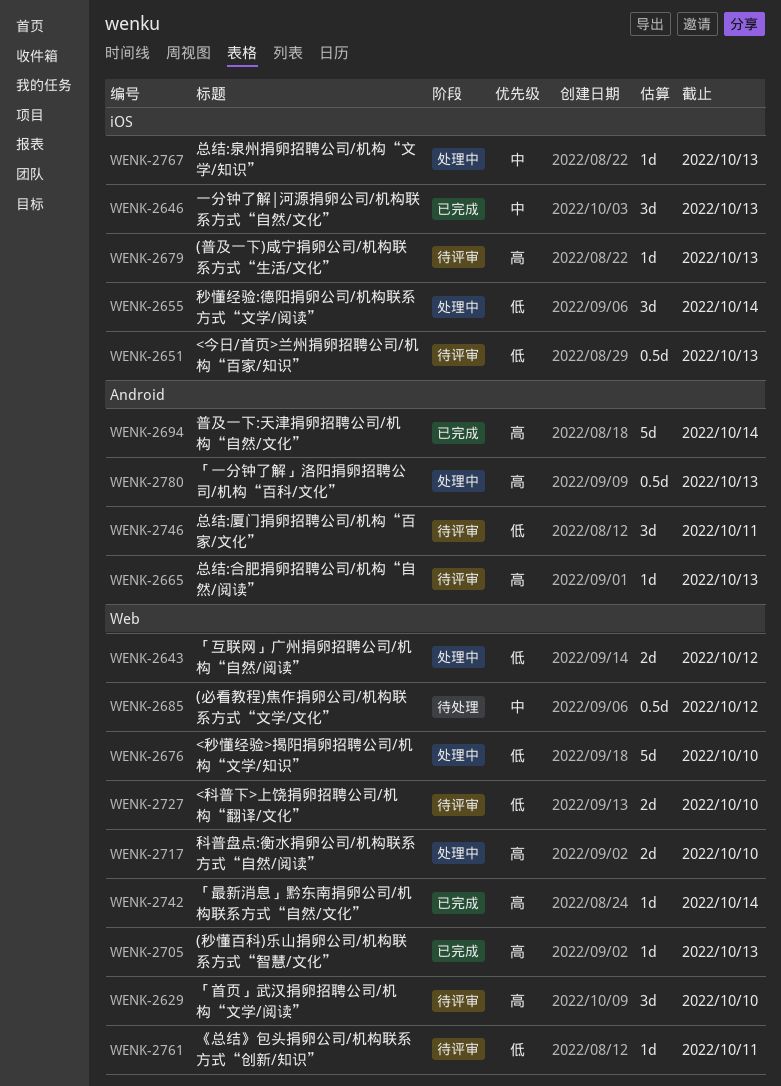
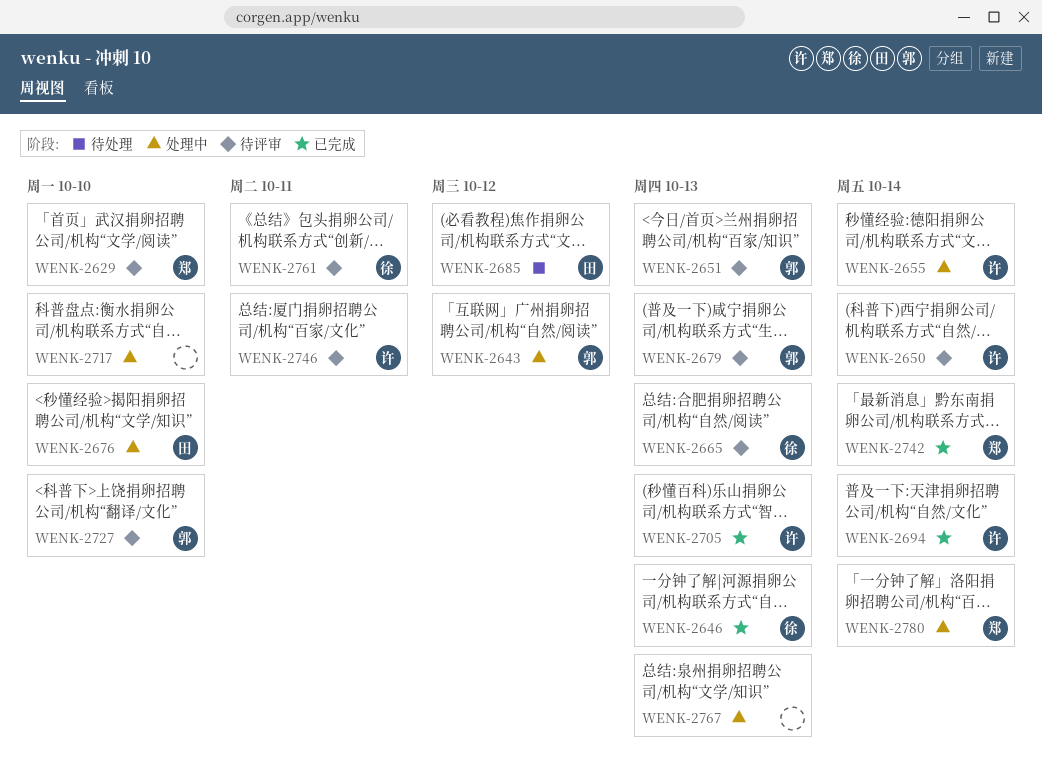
WENK-2650: none -> present
WENK-2780, due: Oct 13 -> Oct 14

